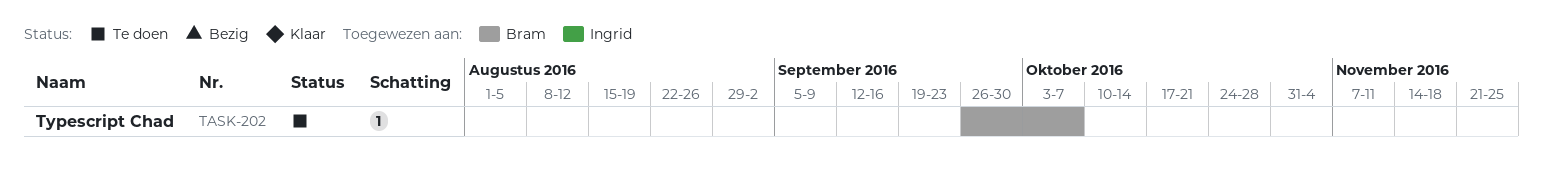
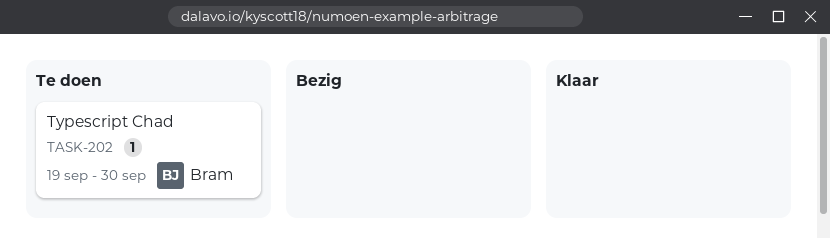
TASK-202, start: Sep 26 -> Sep 19
TASK-202, due: Oct 7 -> Sep 30

